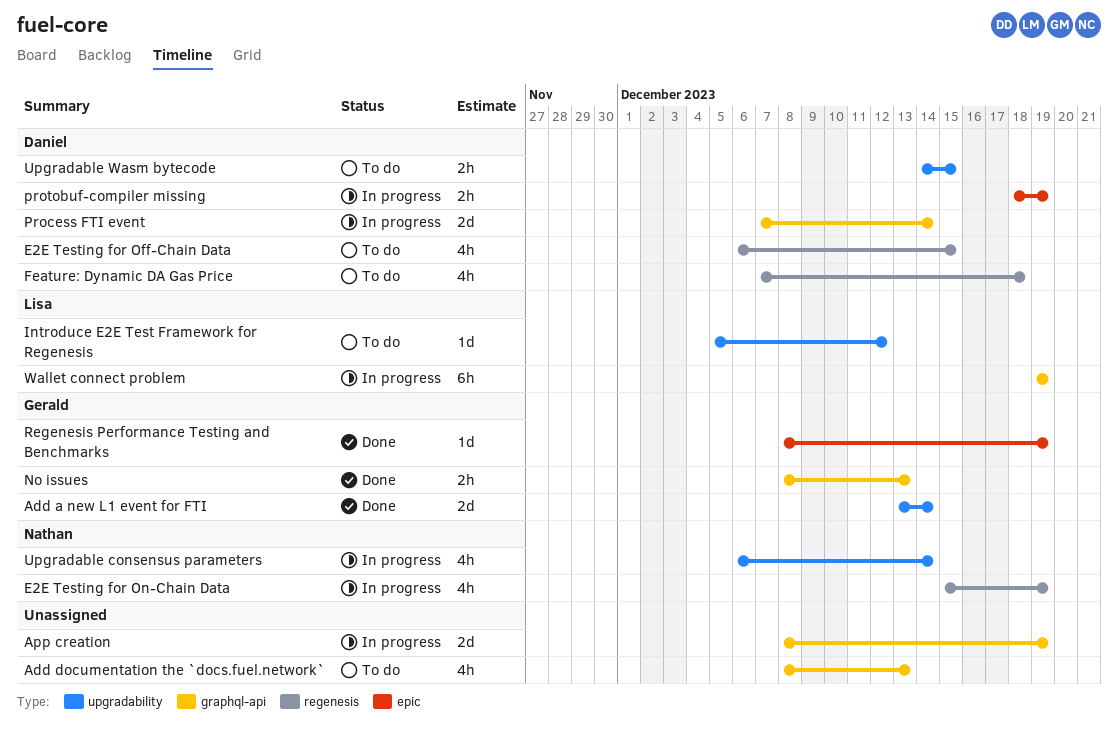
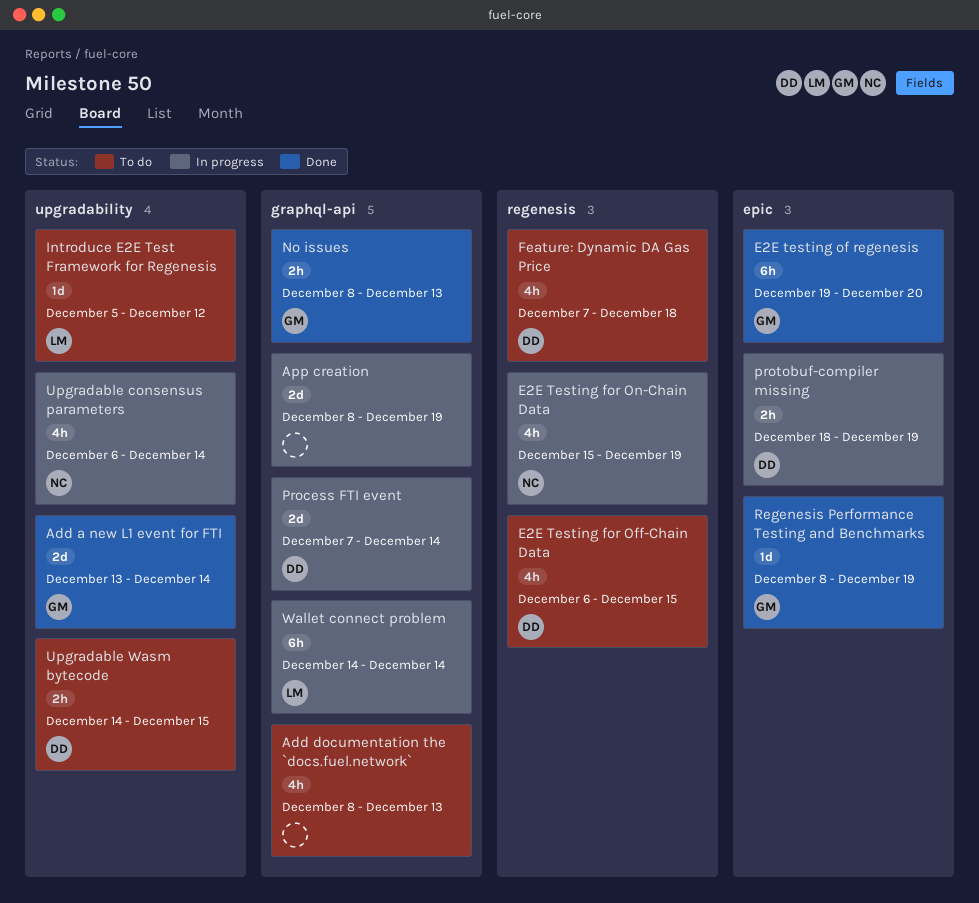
E2E testing of regenesis: none -> present
Wallet connect problem, start: Dec 19 -> Dec 14
Wallet connect problem, due: Dec 19 -> Dec 14

